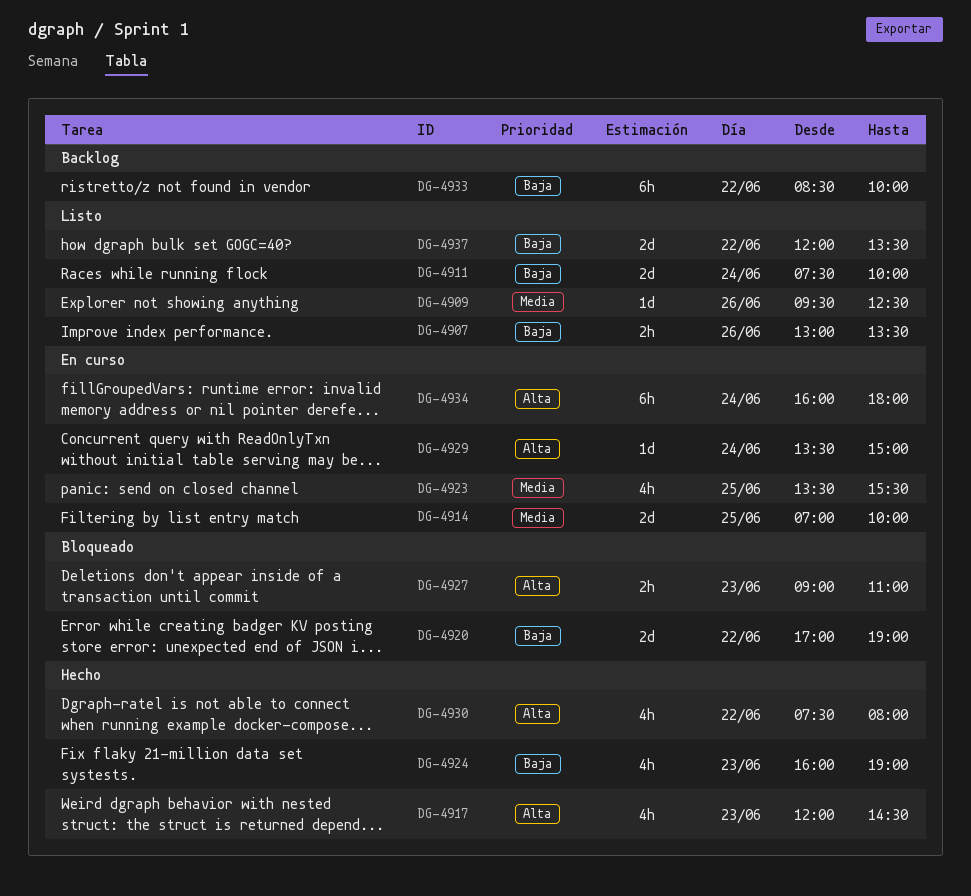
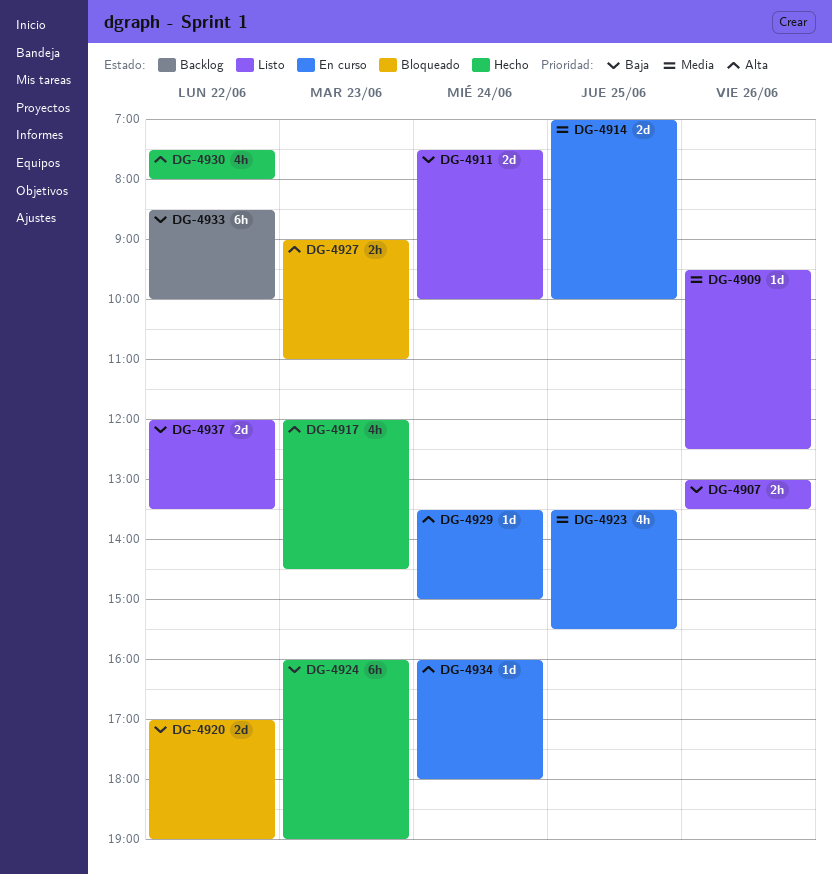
DG-4924, estimate: 4h -> 6h
DG-4934, estimate: 6h -> 1d

